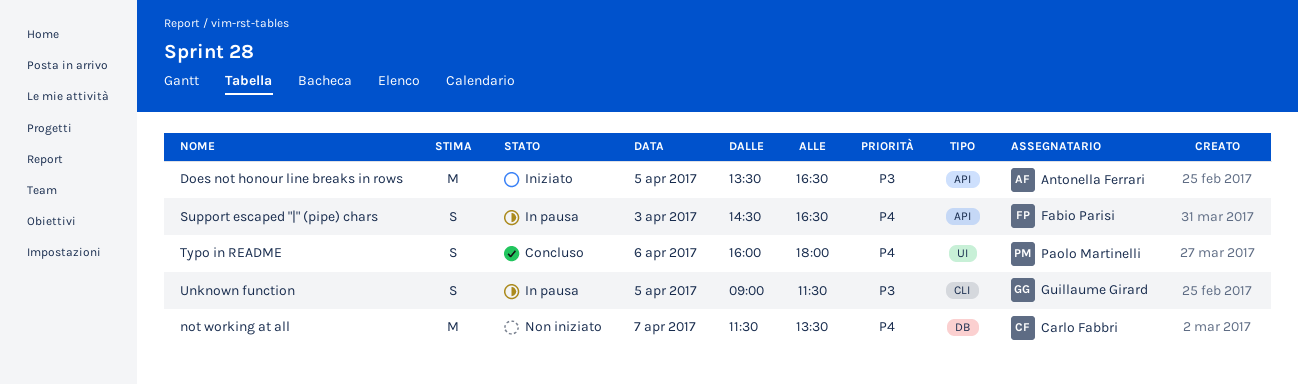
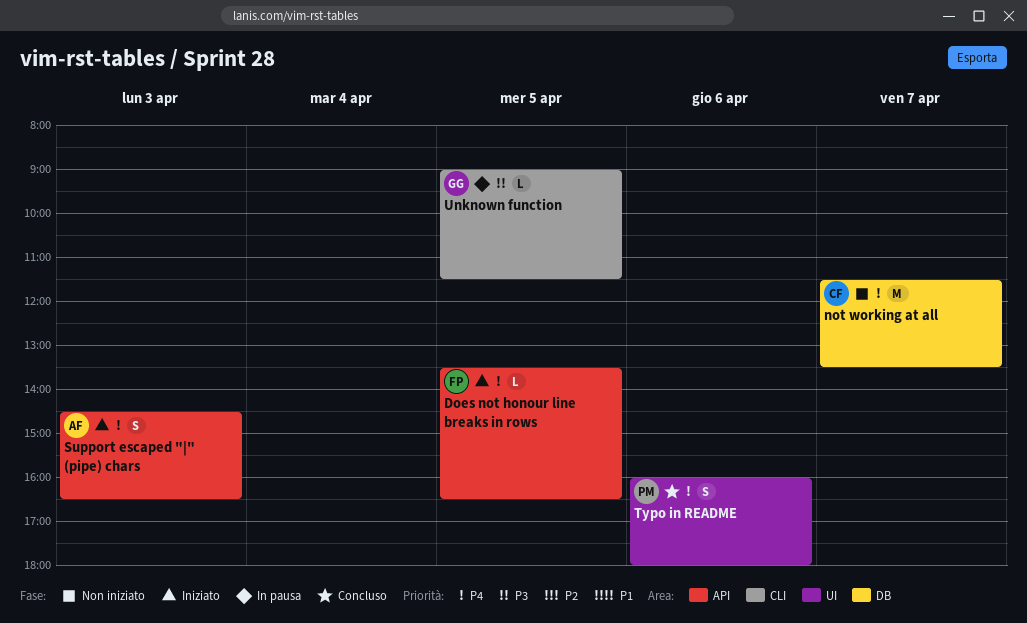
Does not honour line breaks in rows, owner: Antonella Ferrari -> Fabio Parisi
Does not honour line breaks in rows, priority: P3 -> P4
Does not honour line breaks in rows, estimate: M -> L
Support escaped "|" (pipe) chars, status: In pausa -> Iniziato
Support escaped "|" (pipe) chars, owner: Fabio Parisi -> Antonella Ferrari
Unknown function, estimate: S -> L

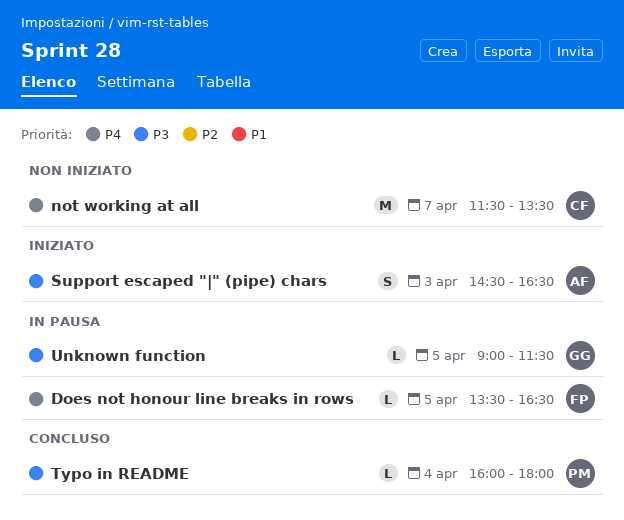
Does not honour line breaks in rows, status: Iniziato -> In pausa
Support escaped "|" (pipe) chars, priority: P4 -> P3
Typo in README, priority: P4 -> P3
Typo in README, estimate: S -> L
Typo in README, day: Apr 6 -> Apr 4

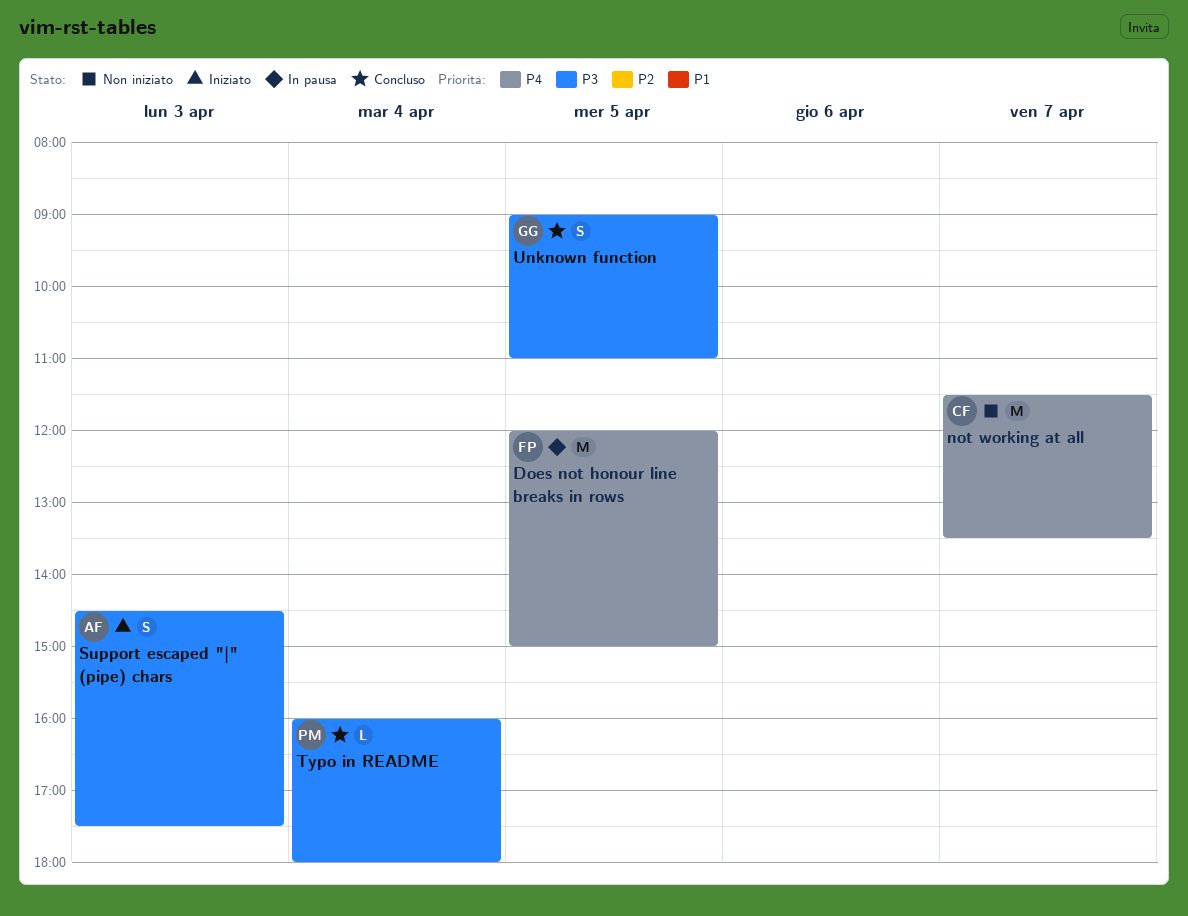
Does not honour line breaks in rows, estimate: L -> M
Does not honour line breaks in rows, begins: 13:30 -> 12:00
Does not honour line breaks in rows, ends: 16:30 -> 15:00
Support escaped "|" (pipe) chars, ends: 16:30 -> 17:30
Unknown function, status: In pausa -> Concluso
Unknown function, estimate: L -> S
Unknown function, ends: 11:30 -> 11:00

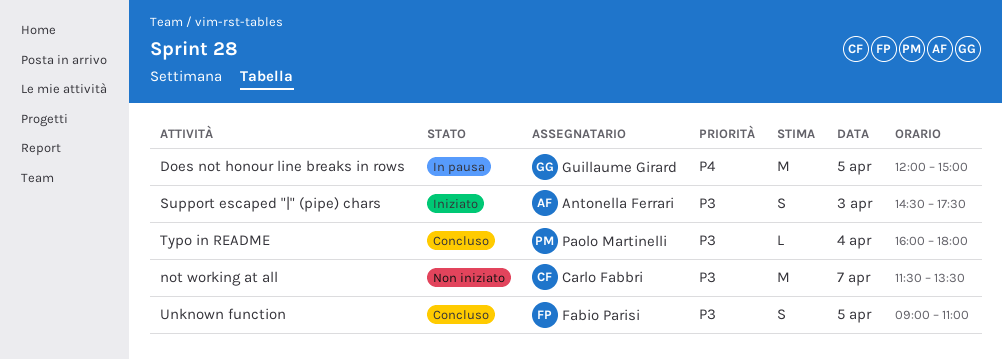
Does not honour line breaks in rows, owner: Fabio Parisi -> Guillaume Girard
not working at all, priority: P4 -> P3
Unknown function, owner: Guillaume Girard -> Fabio Parisi

